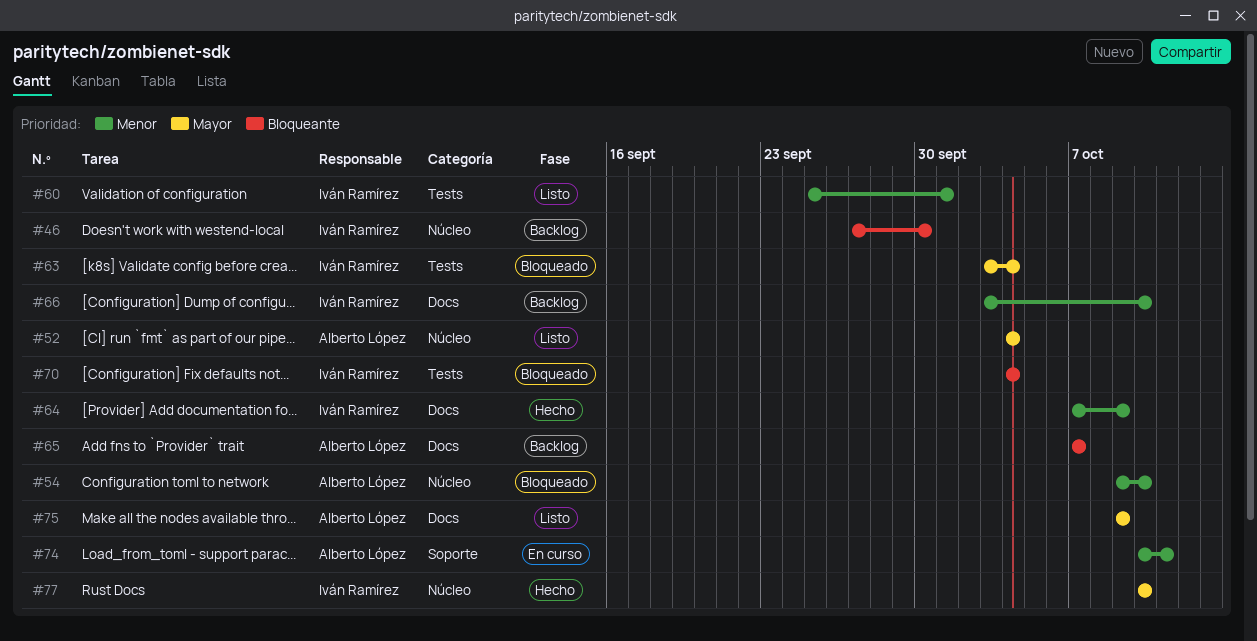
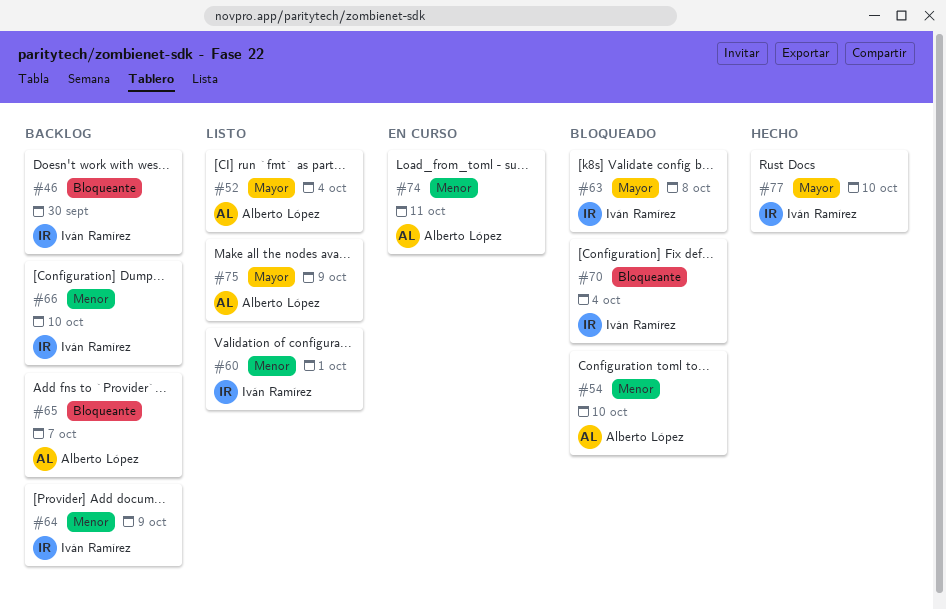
#63, due: Oct 4 -> Oct 8
#64, status: Hecho -> Backlog

